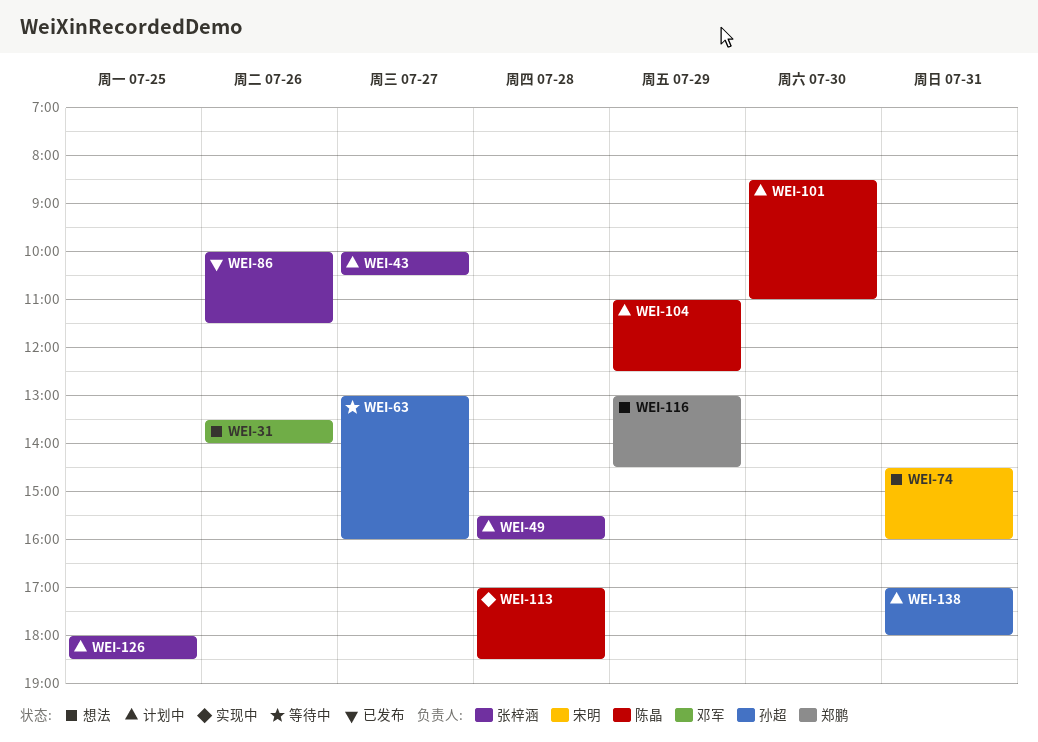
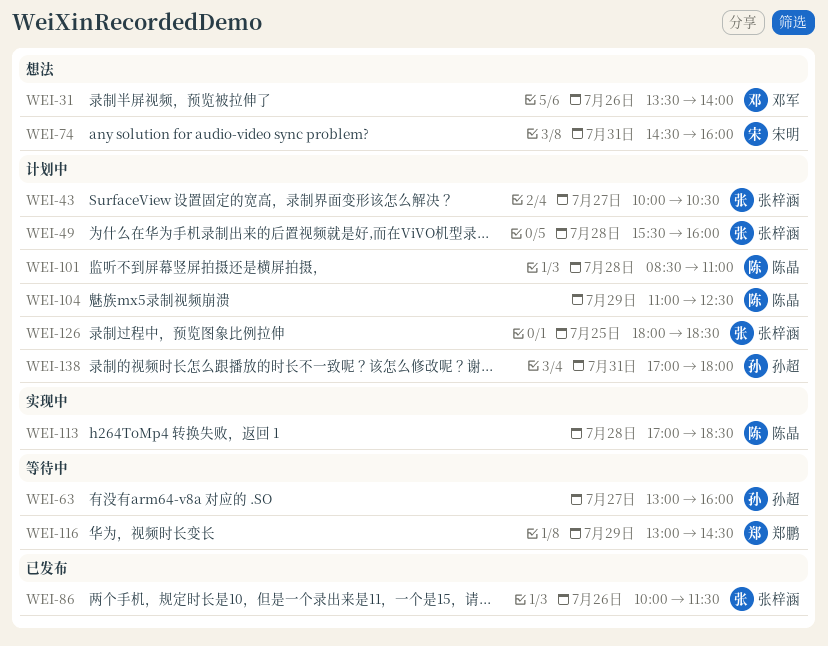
WEI-101, day: Jul 30 -> Jul 28
WEI-116, status: 想法 -> 等待中

